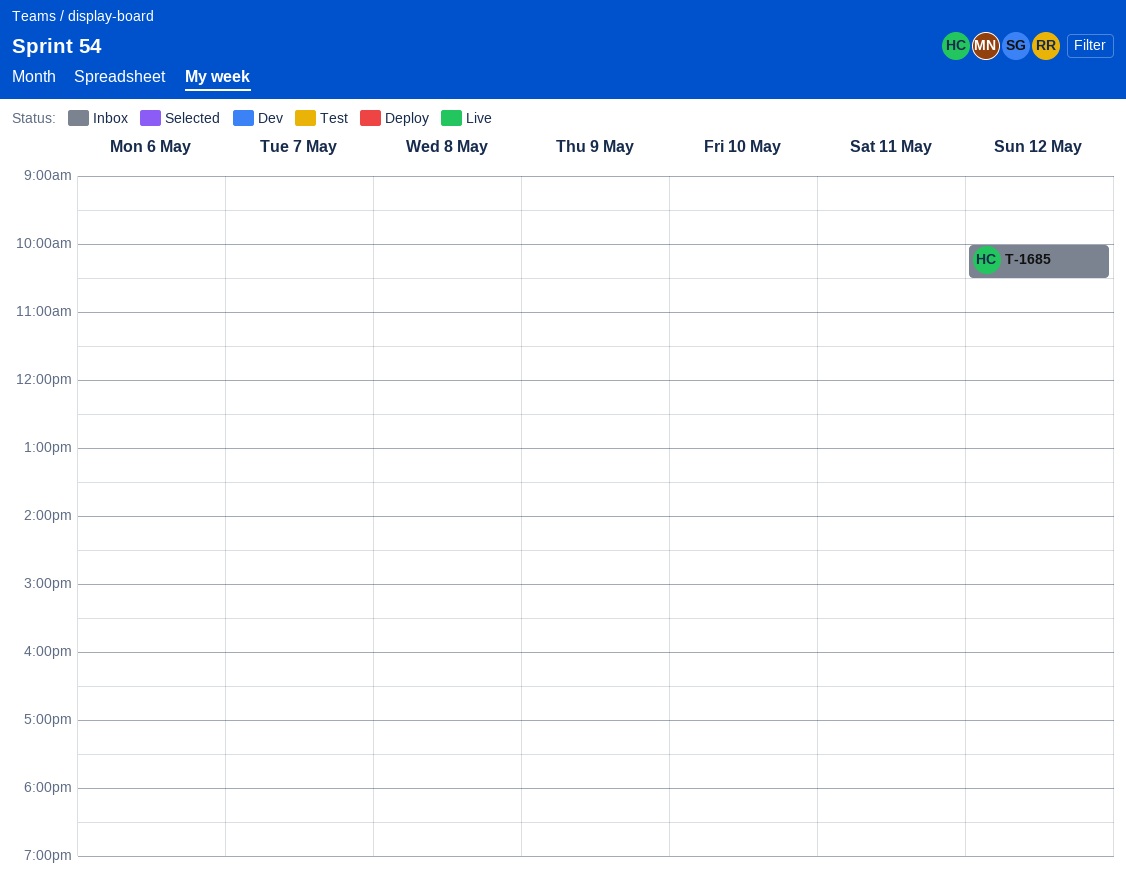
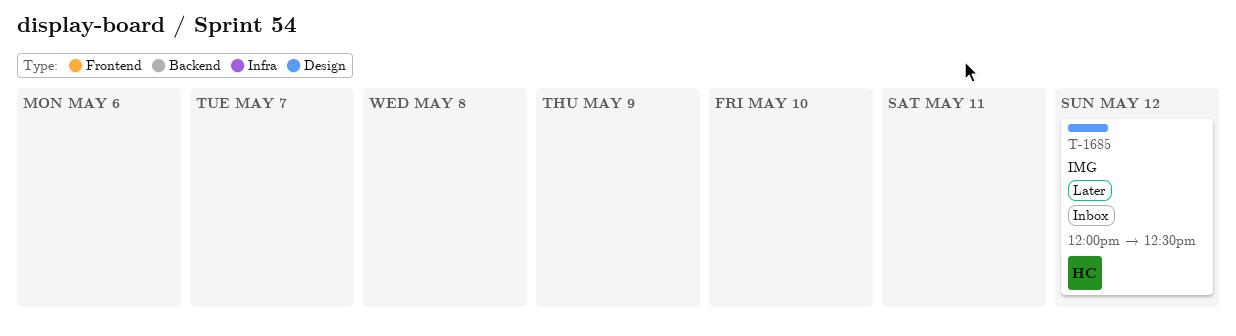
T-1685, begins: 10:00 -> 12:00
T-1685, ends: 10:30 -> 12:30

